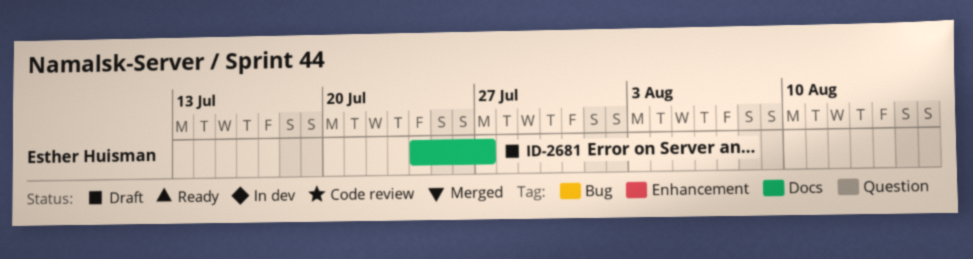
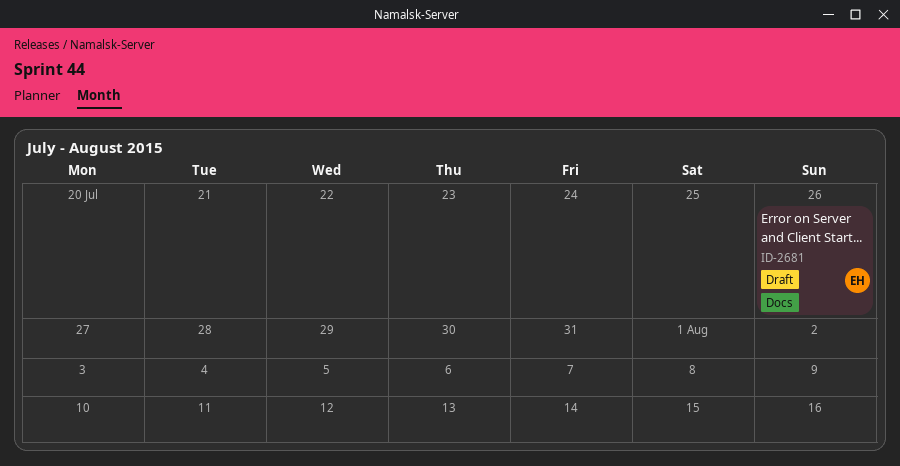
ID-2681, due: Jul 27 -> Jul 26

